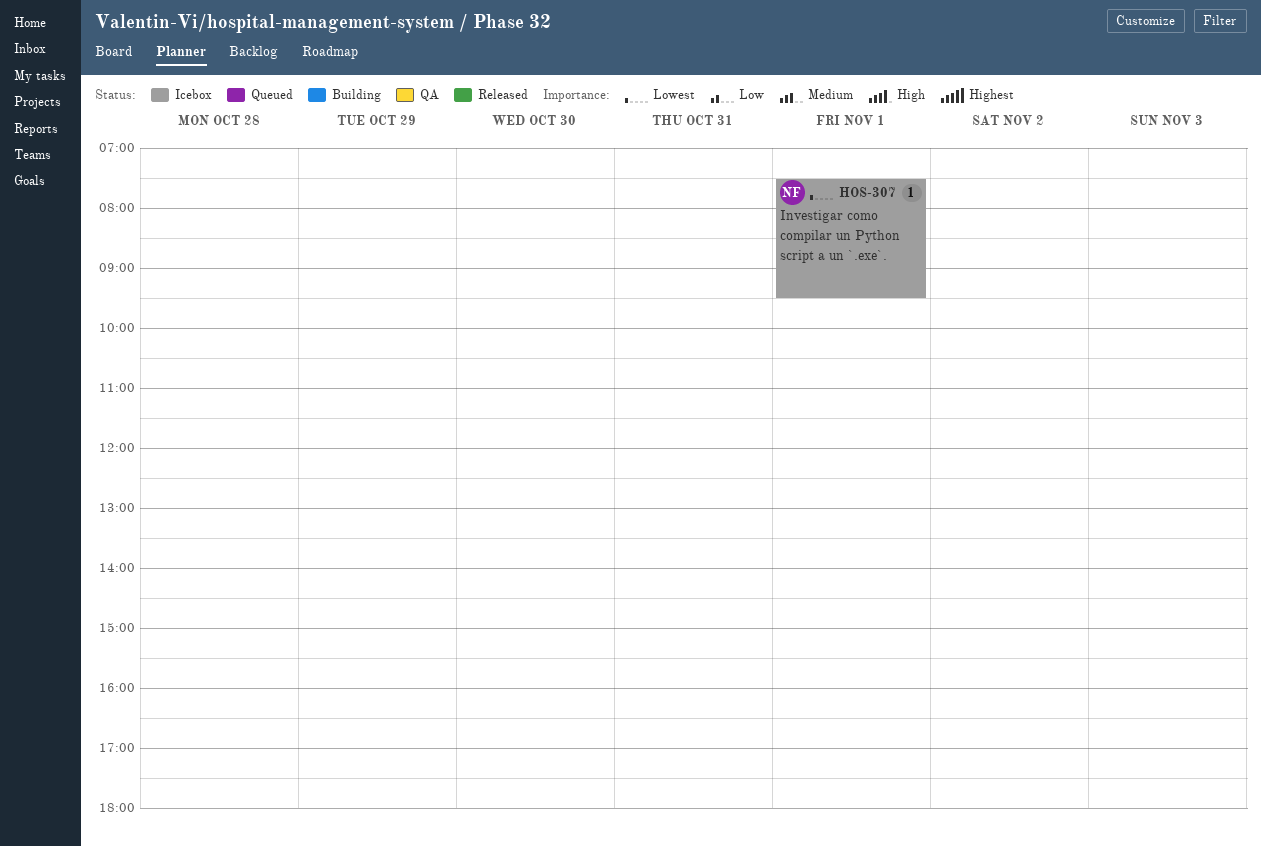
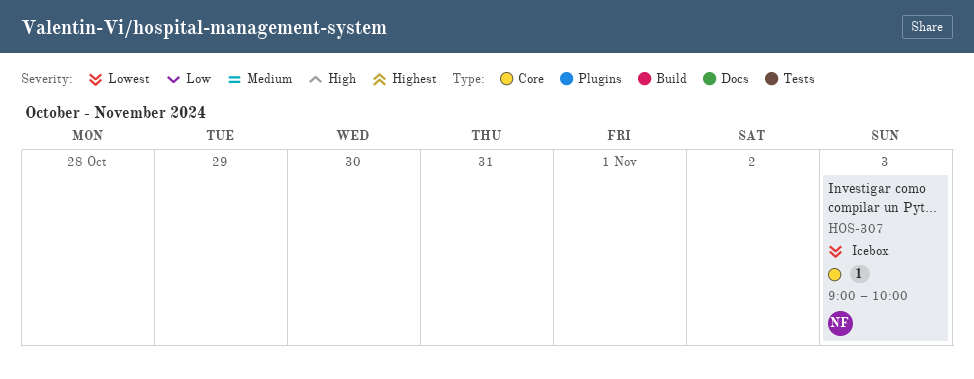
HOS-307, day: Nov 1 -> Nov 3
HOS-307, begins: 07:30 -> 09:00
HOS-307, ends: 09:30 -> 10:00

